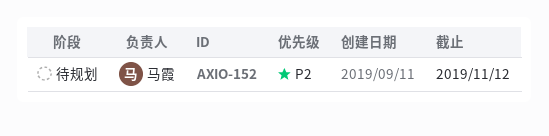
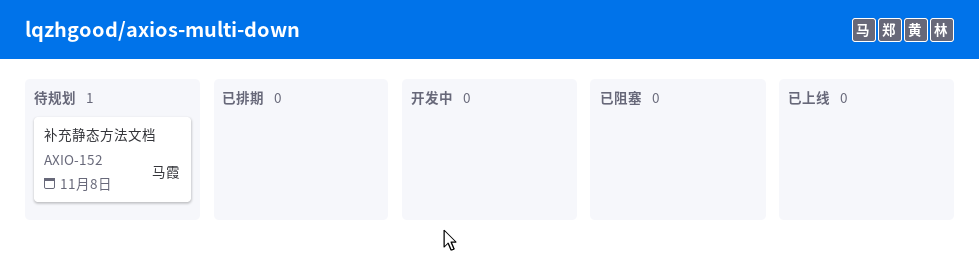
AXIO-152, due: Nov 12 -> Nov 8

